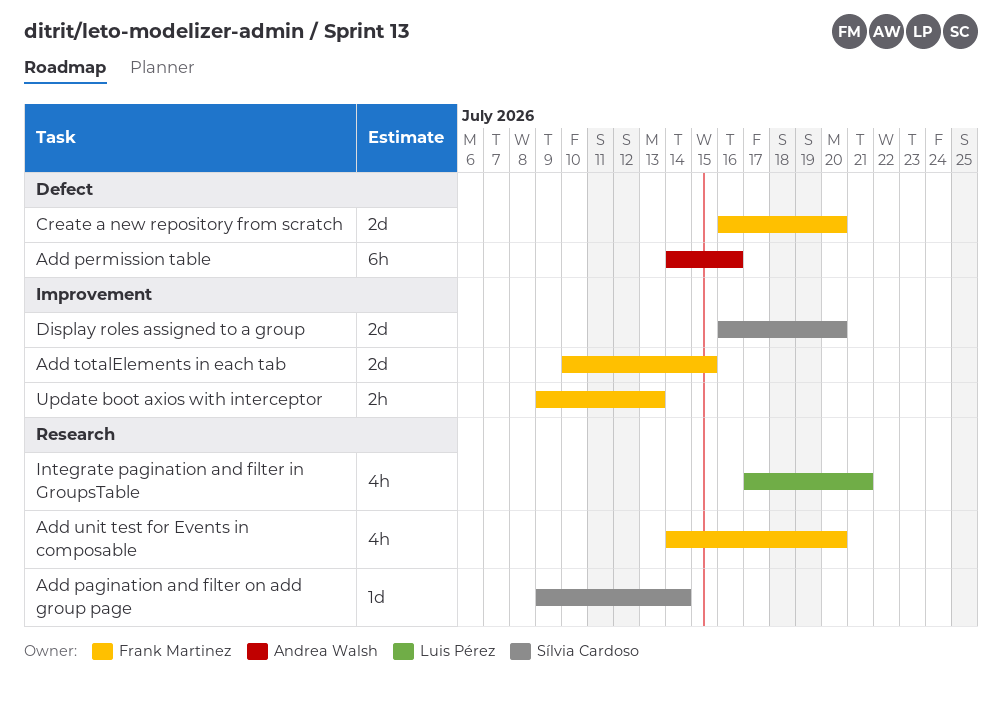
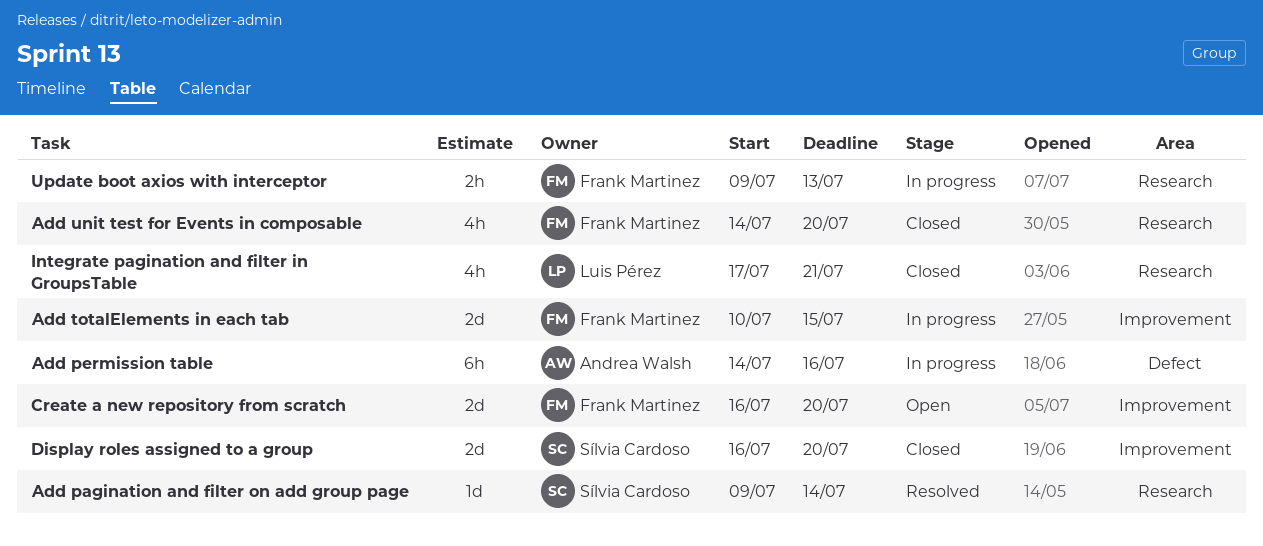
Create a new repository from scratch, label: Defect -> Improvement
Update boot axios with interceptor, label: Improvement -> Research

